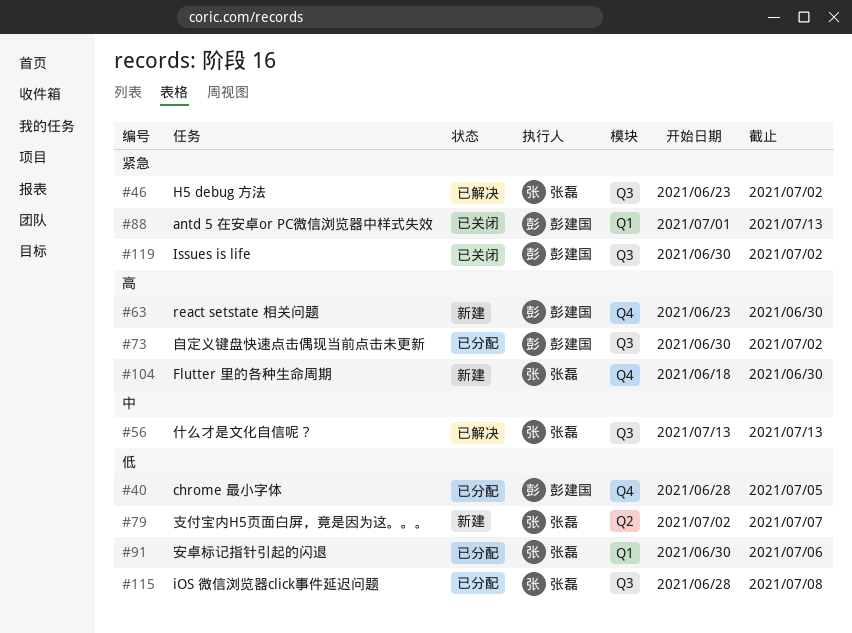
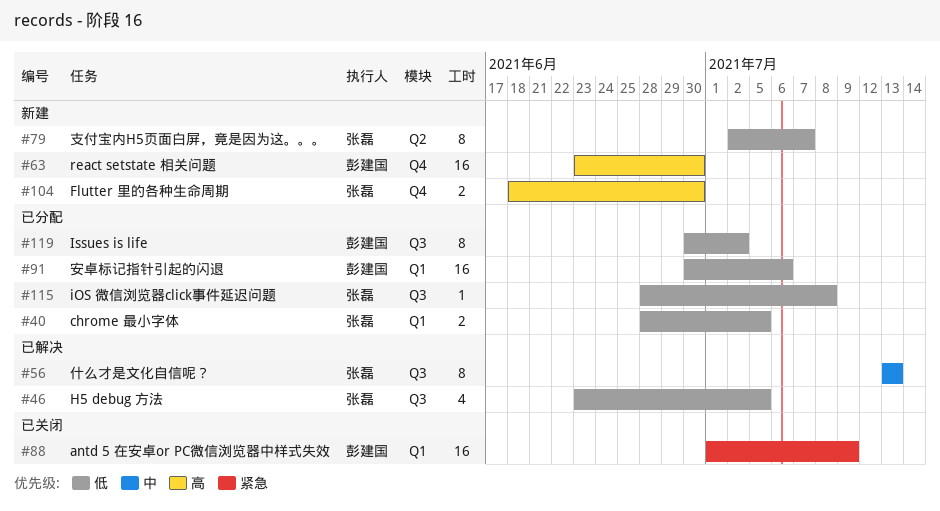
#40, owner: 彭建国 -> 张磊
#40, label: Q4 -> Q1
#46, priority: 紧急 -> 低
#46, due: Jul 2 -> Jul 5
#73: present -> none
#88, due: Jul 13 -> Jul 9
#91, owner: 张磊 -> 彭建国
#119, status: 已关闭 -> 已分配
#119, priority: 紧急 -> 低

